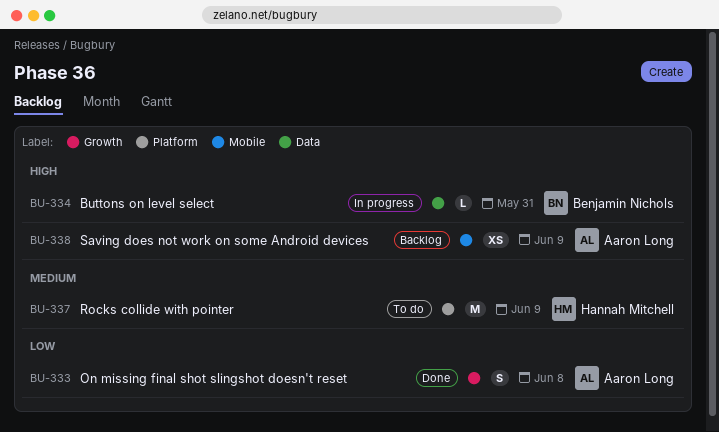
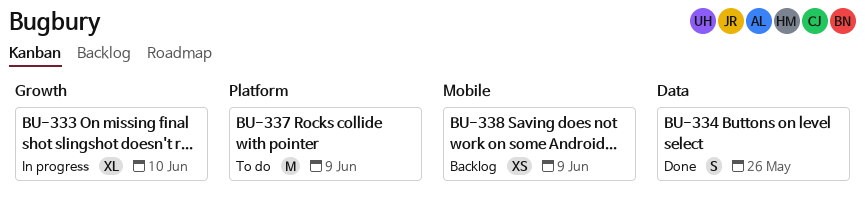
BU-333, status: Done -> In progress
BU-333, estimate: S -> XL
BU-333, due: Jun 8 -> Jun 10
BU-334, status: In progress -> Done
BU-334, estimate: L -> S
BU-334, due: May 31 -> May 26

